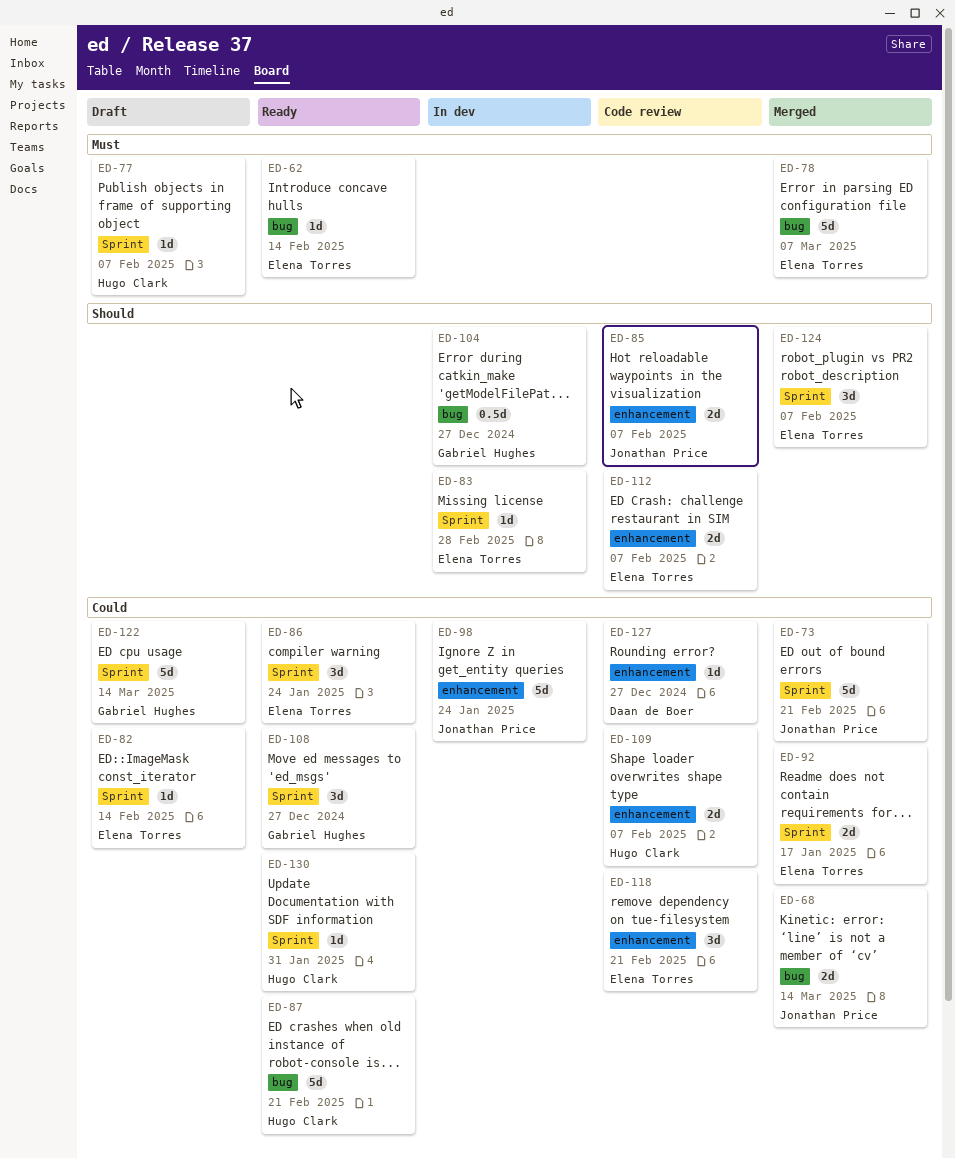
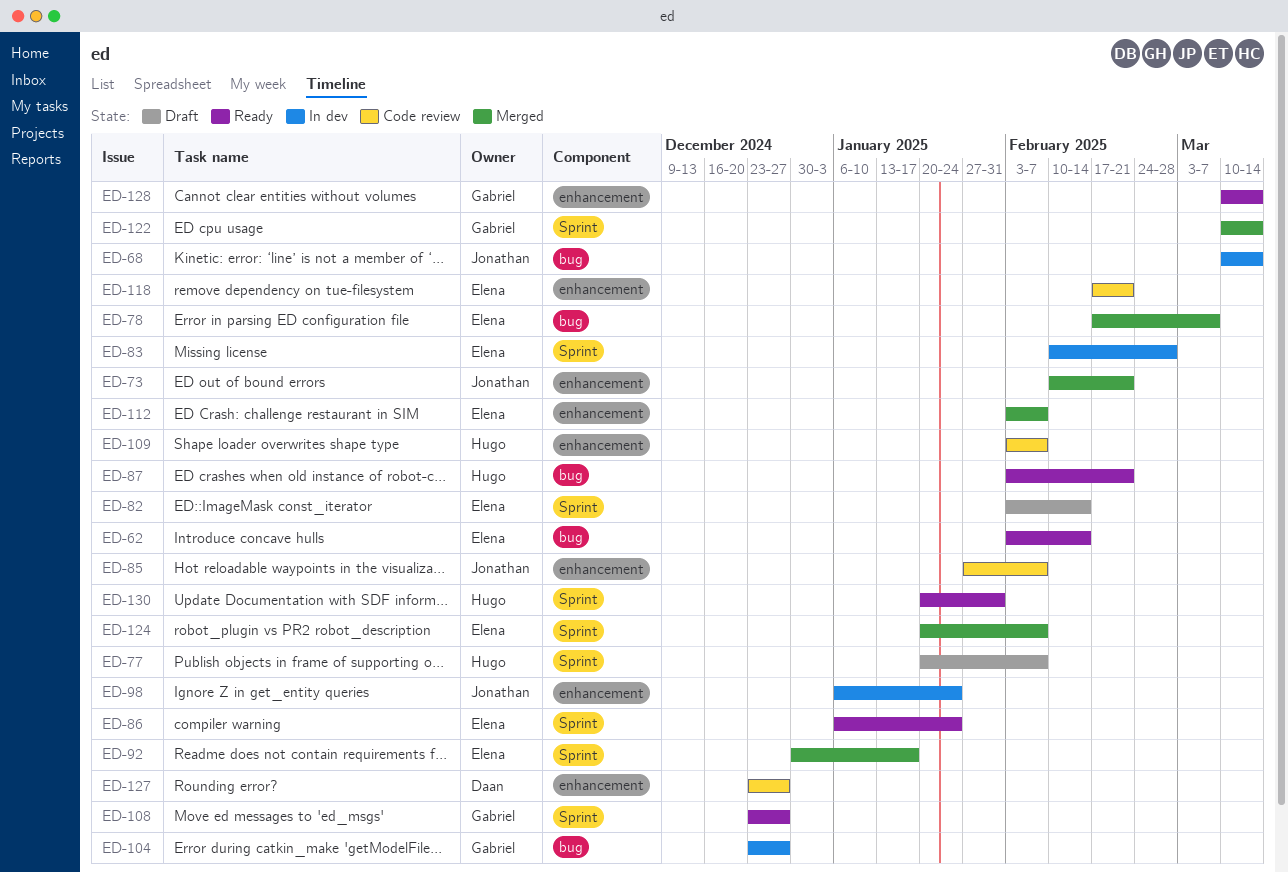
ED-68, status: Merged -> In dev
ED-73, label: Sprint -> enhancement
ED-112, status: Code review -> Merged
ED-122, status: Draft -> Merged
ED-128: none -> present

